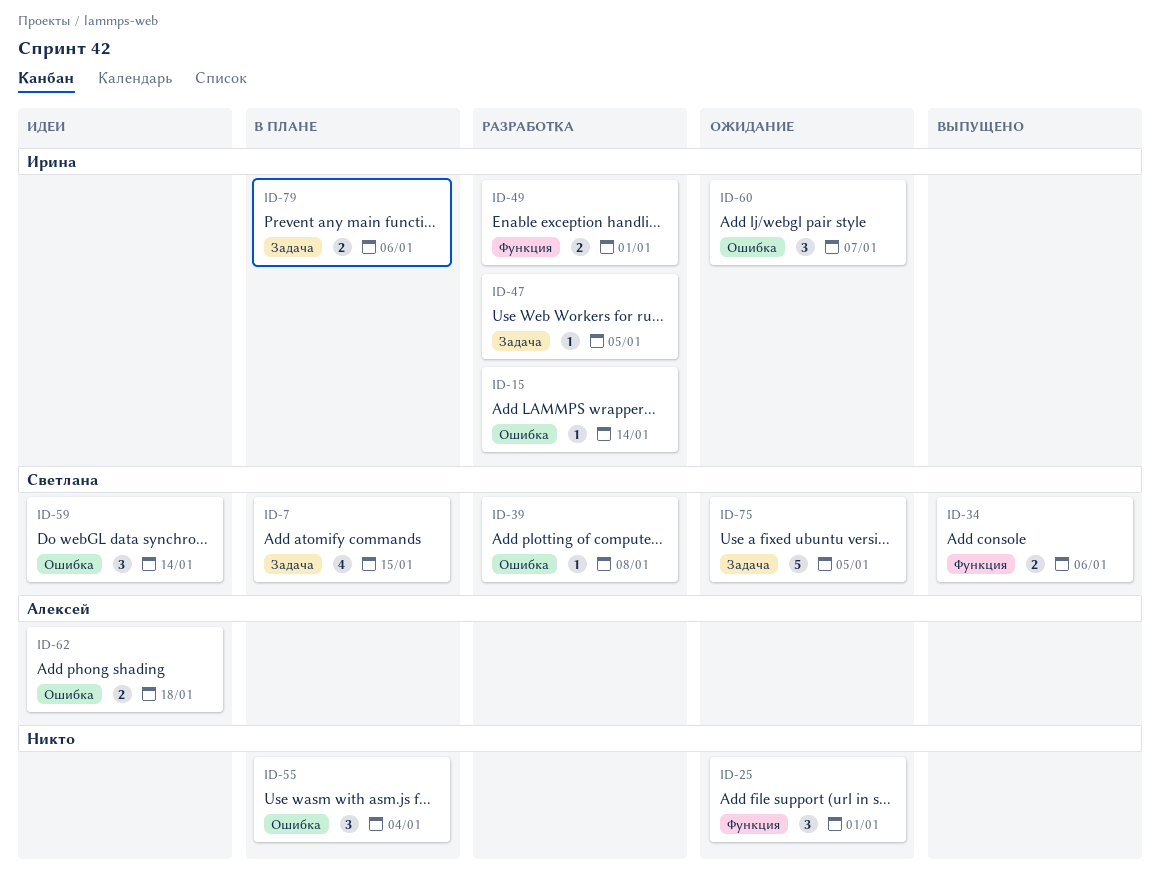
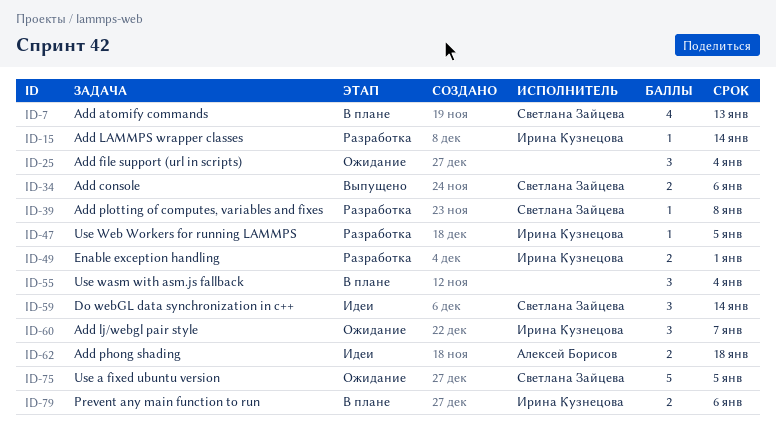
ID-7, due: Jan 15 -> Jan 13
ID-25, due: Jan 1 -> Jan 4

